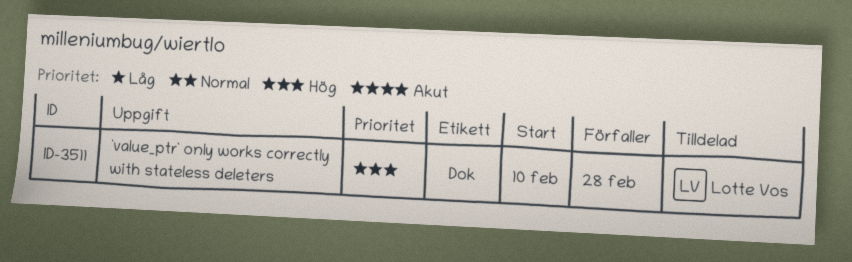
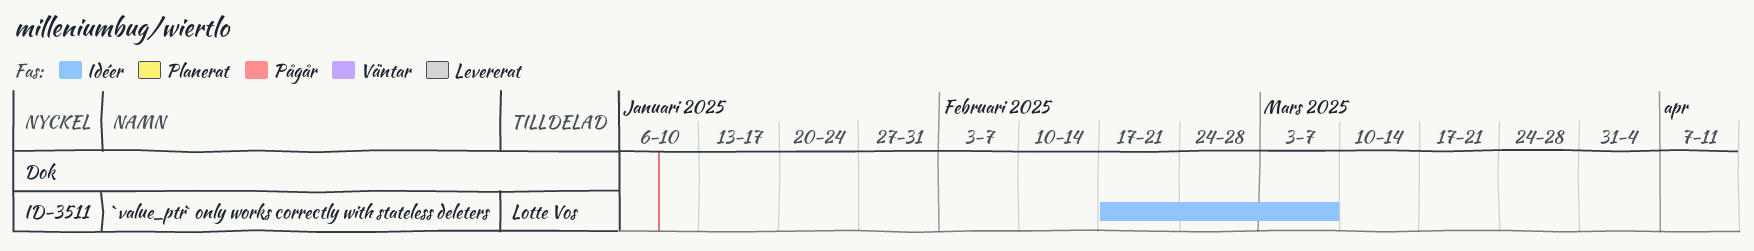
ID-3511, start: Feb 10 -> Feb 17
ID-3511, due: Feb 28 -> Mar 7

